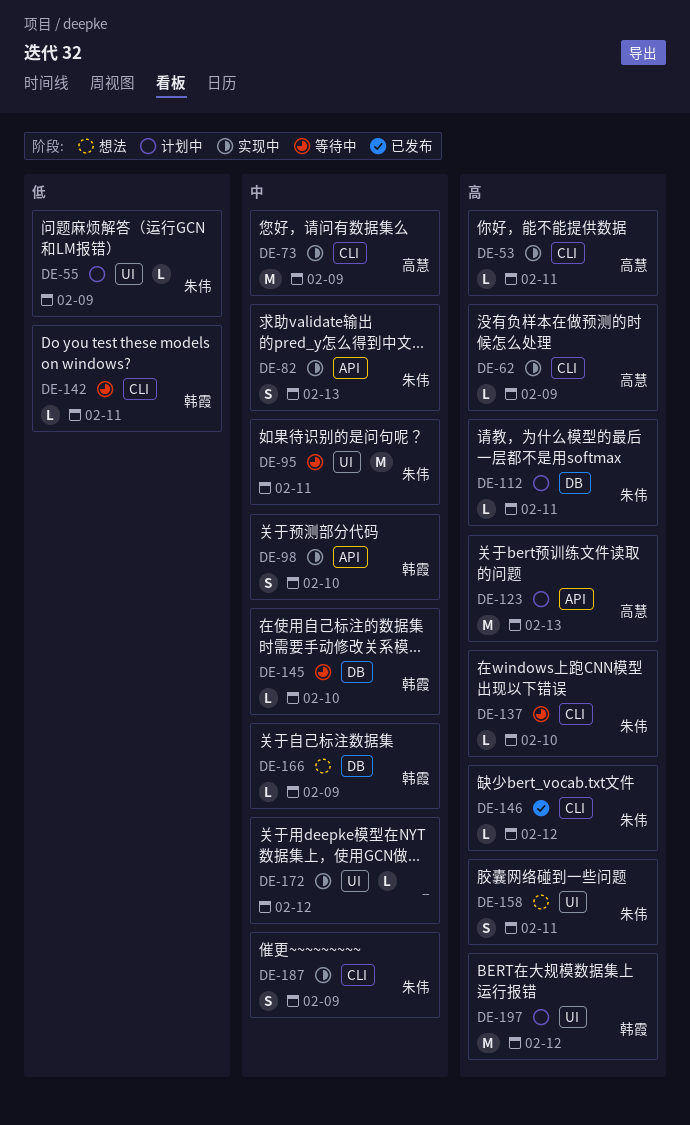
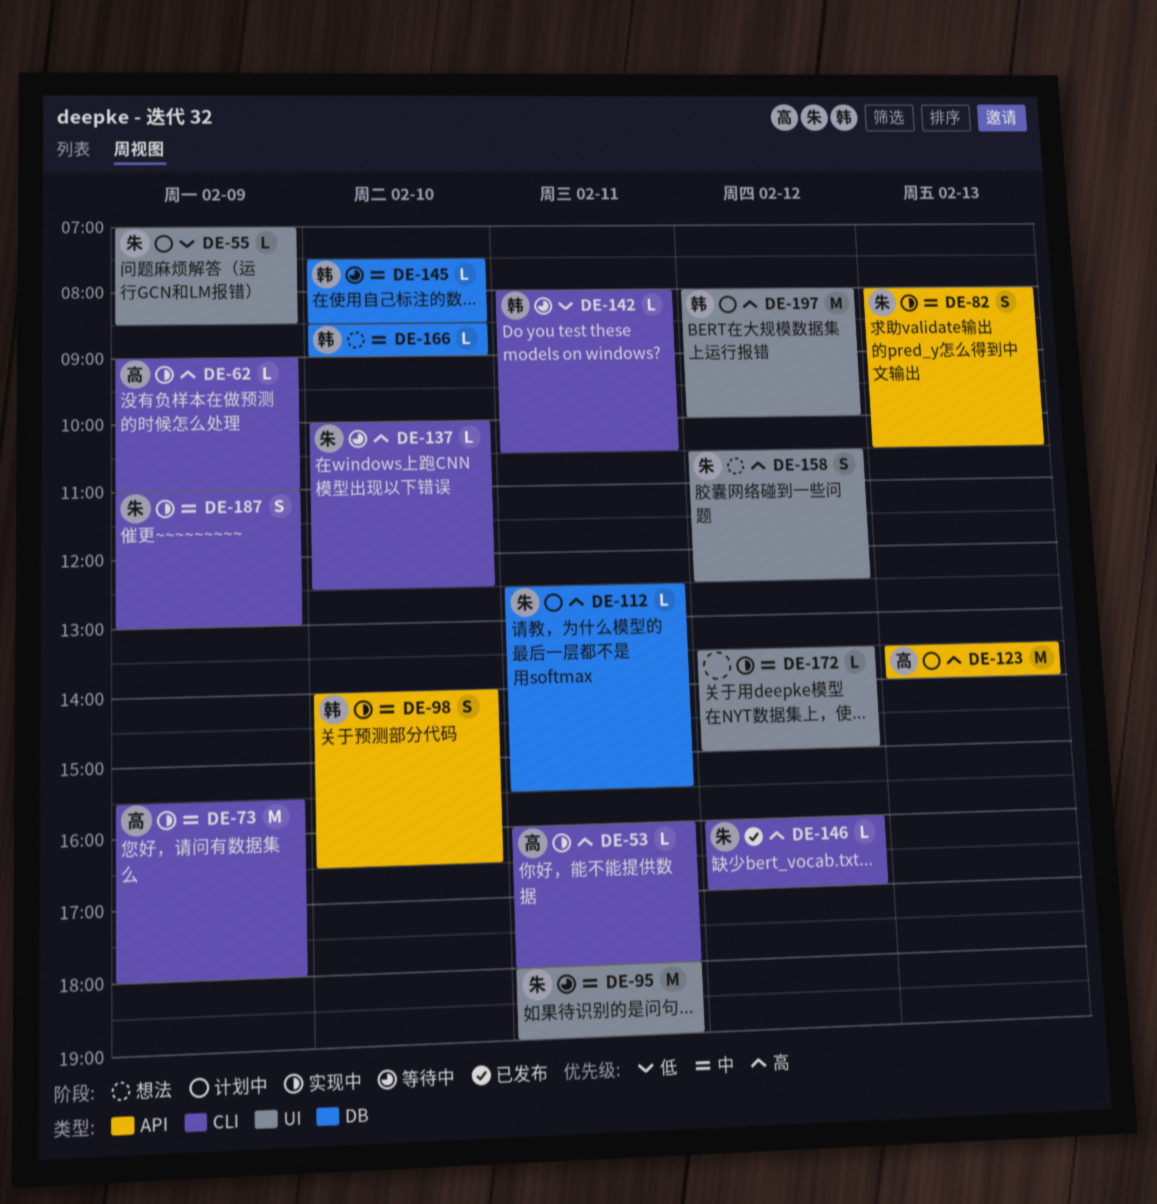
DE-158, day: Feb 11 -> Feb 12
DE-166, day: Feb 9 -> Feb 10

